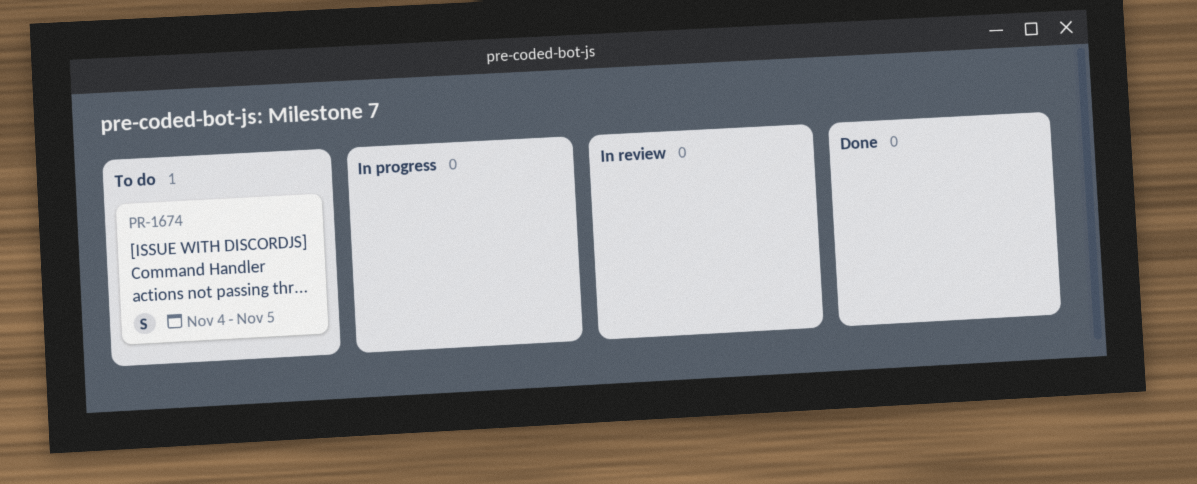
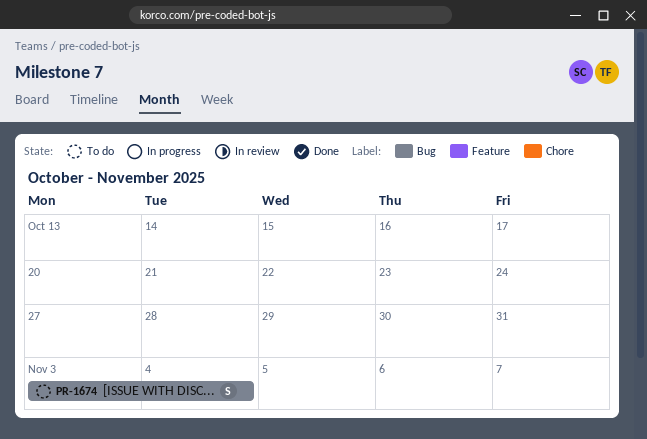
PR-1674, start: Nov 4 -> Nov 3
PR-1674, due: Nov 5 -> Nov 4

